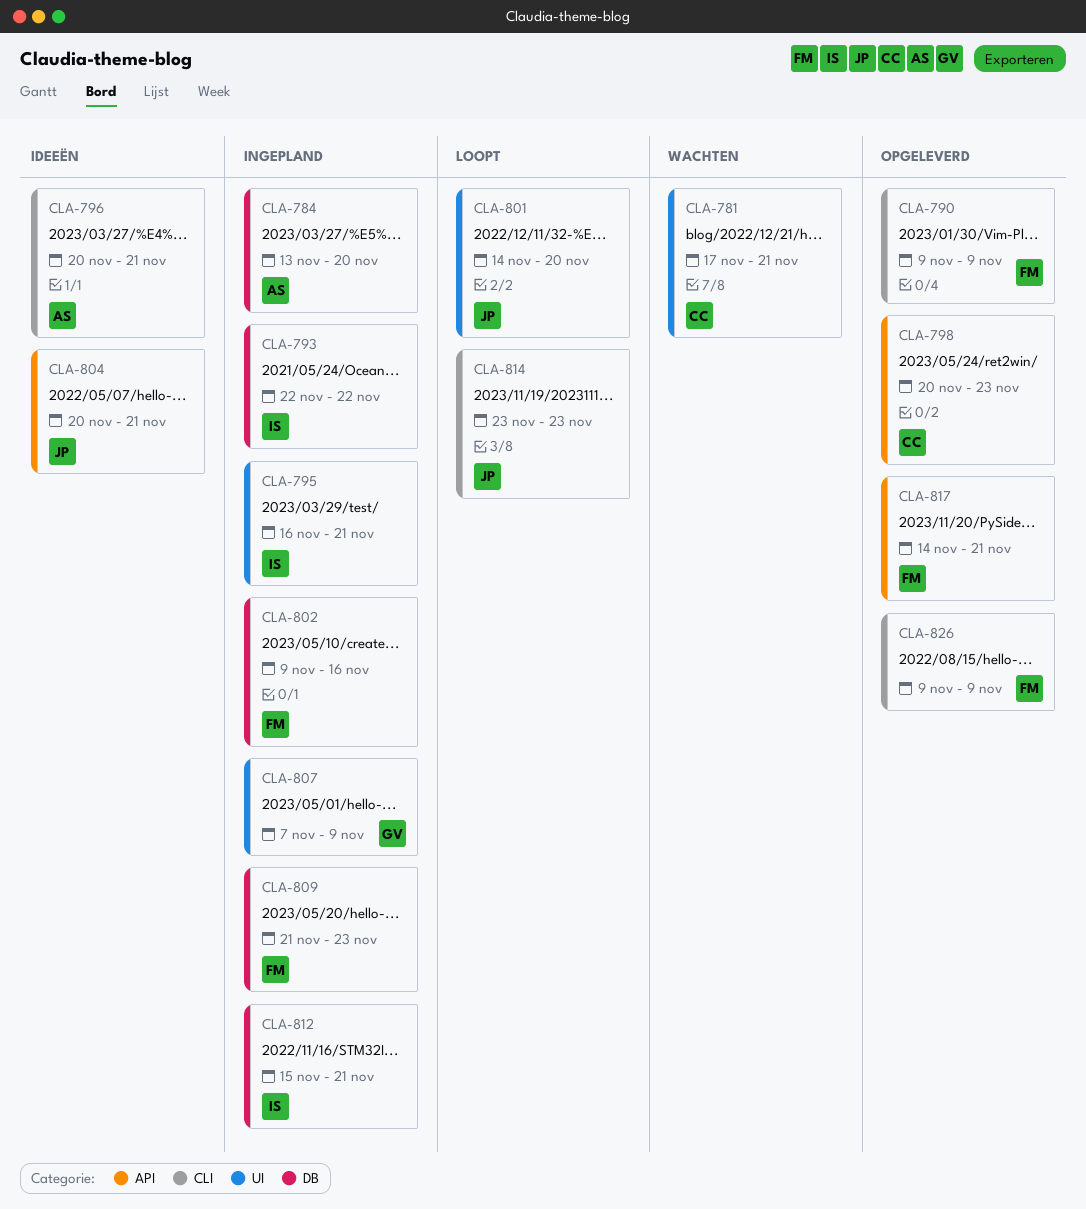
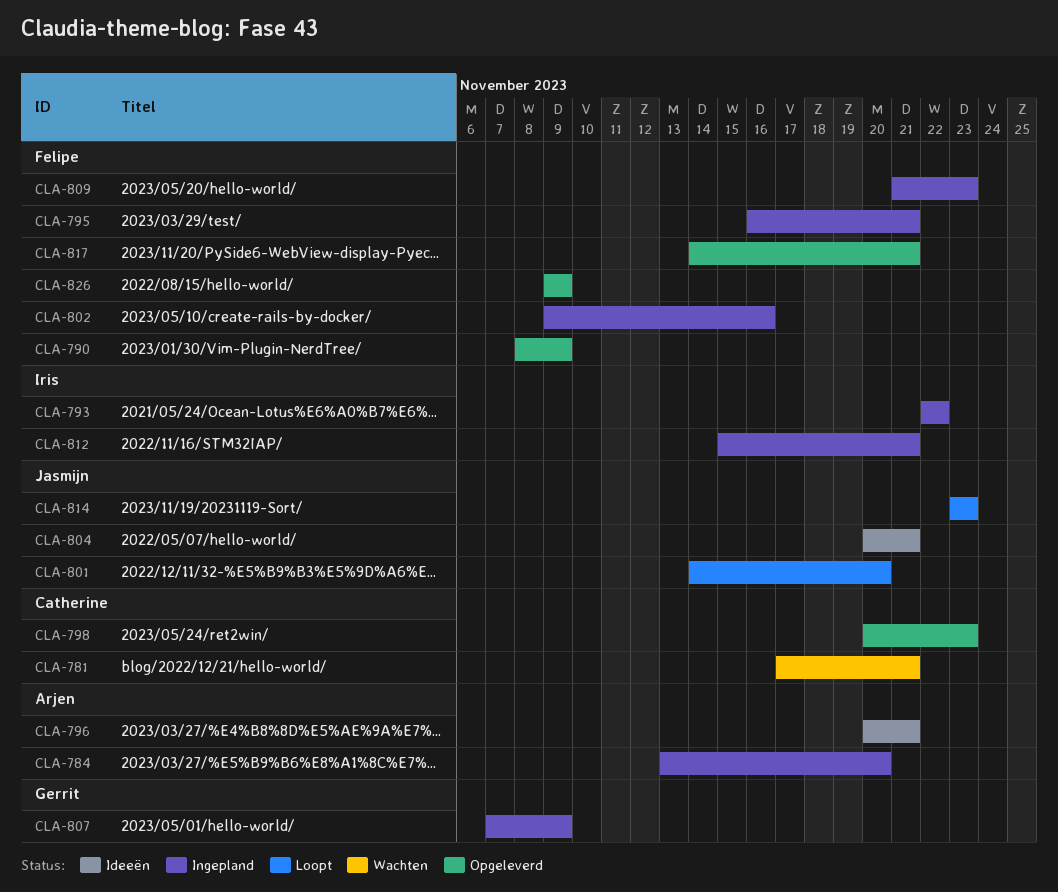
CLA-790, start: Nov 9 -> Nov 8
CLA-795, owner: Iris -> Felipe

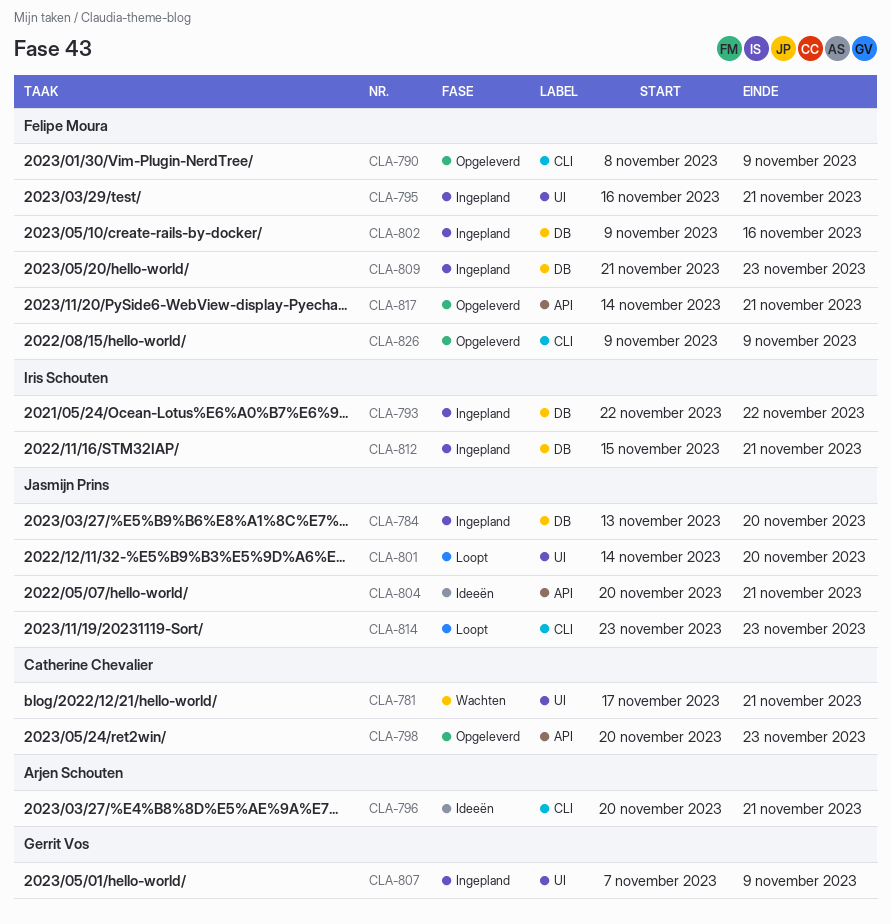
CLA-784, owner: Arjen Schouten -> Jasmijn Prins

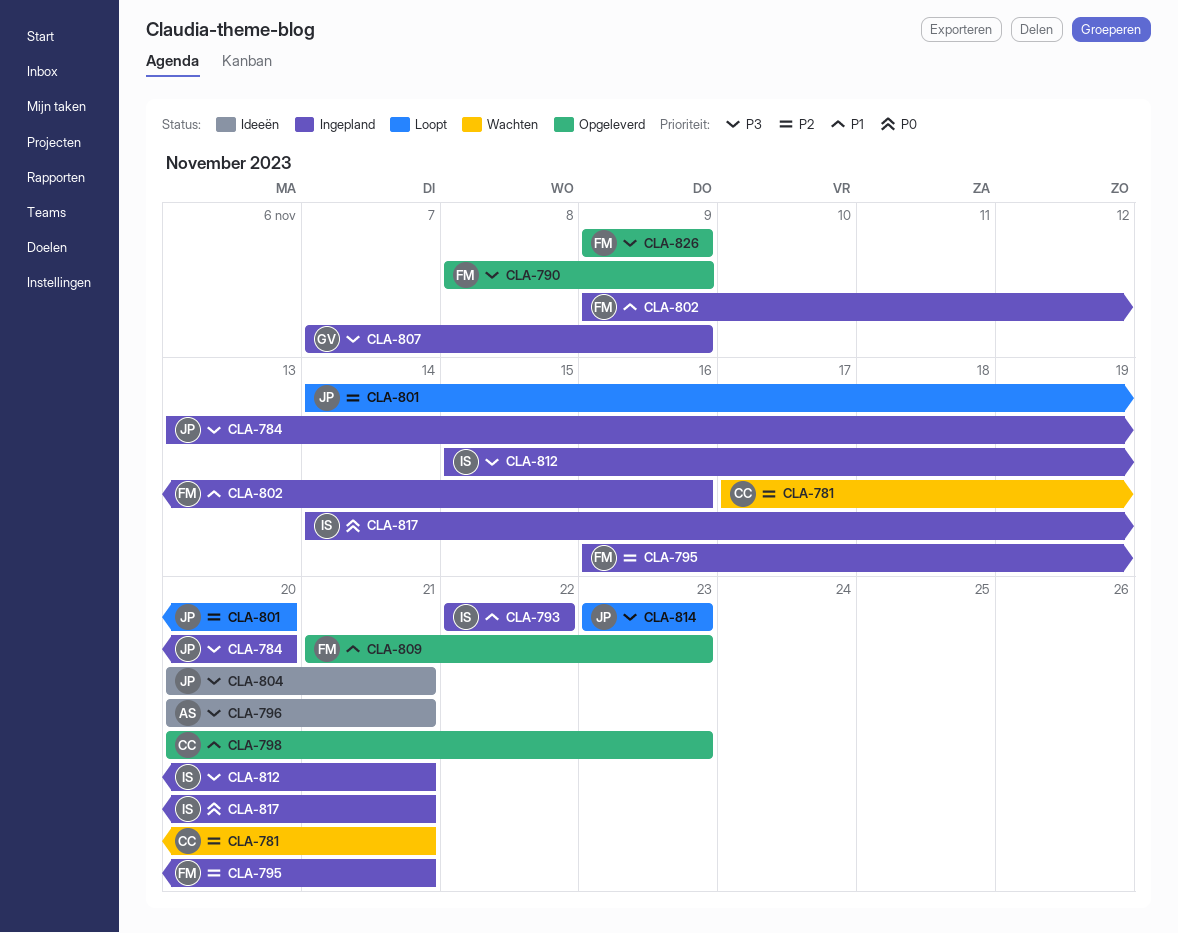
CLA-809, status: Ingepland -> Opgeleverd
CLA-817, status: Opgeleverd -> Ingepland
CLA-817, owner: Felipe Moura -> Iris Schouten

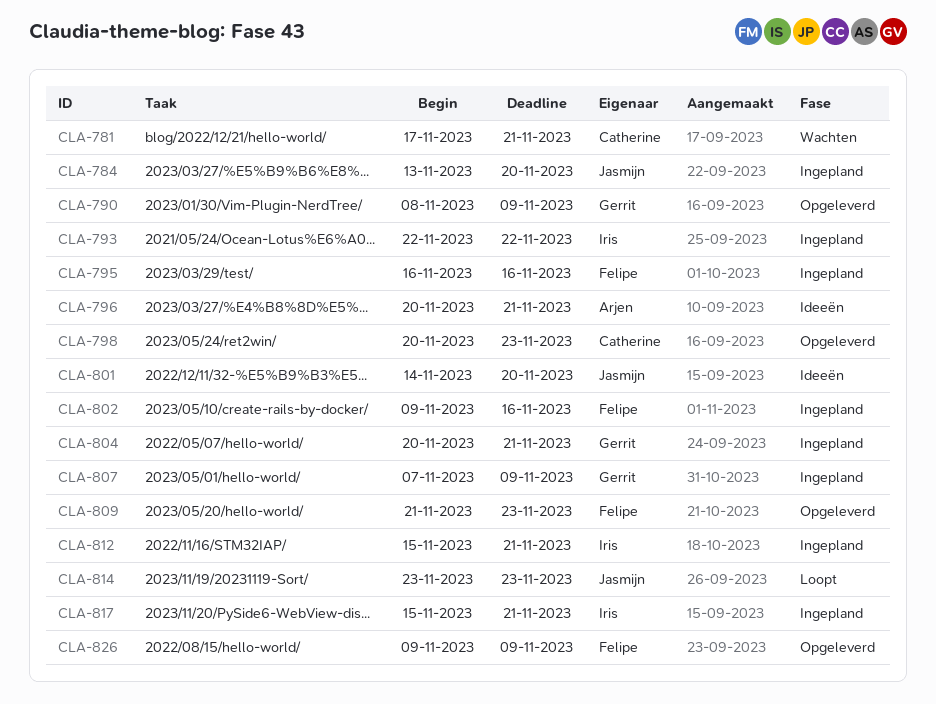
CLA-790, owner: Felipe -> Gerrit
CLA-795, due: Nov 21 -> Nov 16
CLA-801, status: Loopt -> Ideeën
CLA-804, status: Ideeën -> Ingepland
CLA-804, owner: Jasmijn -> Gerrit
CLA-817, start: Nov 14 -> Nov 15

